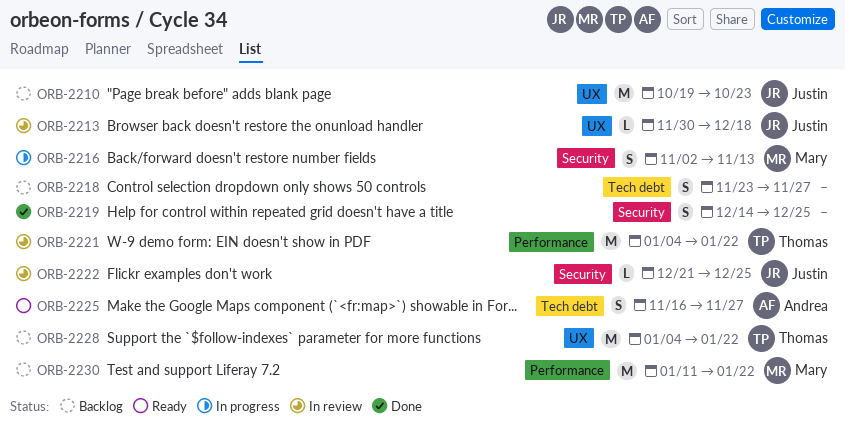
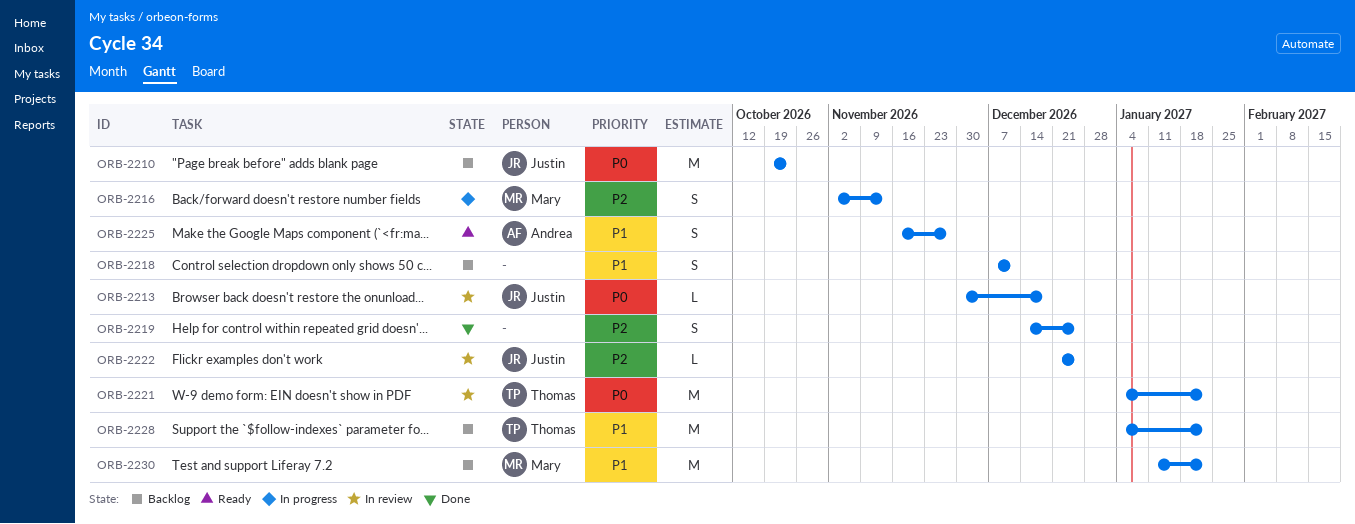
ORB-2218, start: Nov 23 -> Dec 7
ORB-2218, due: Nov 27 -> Dec 11

